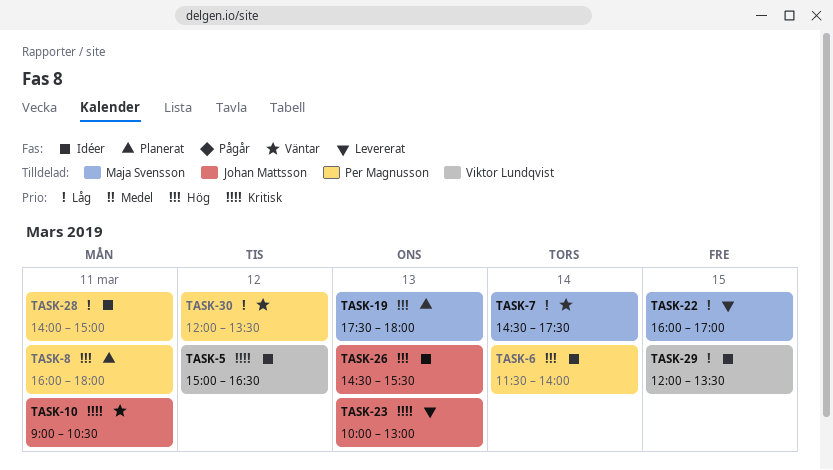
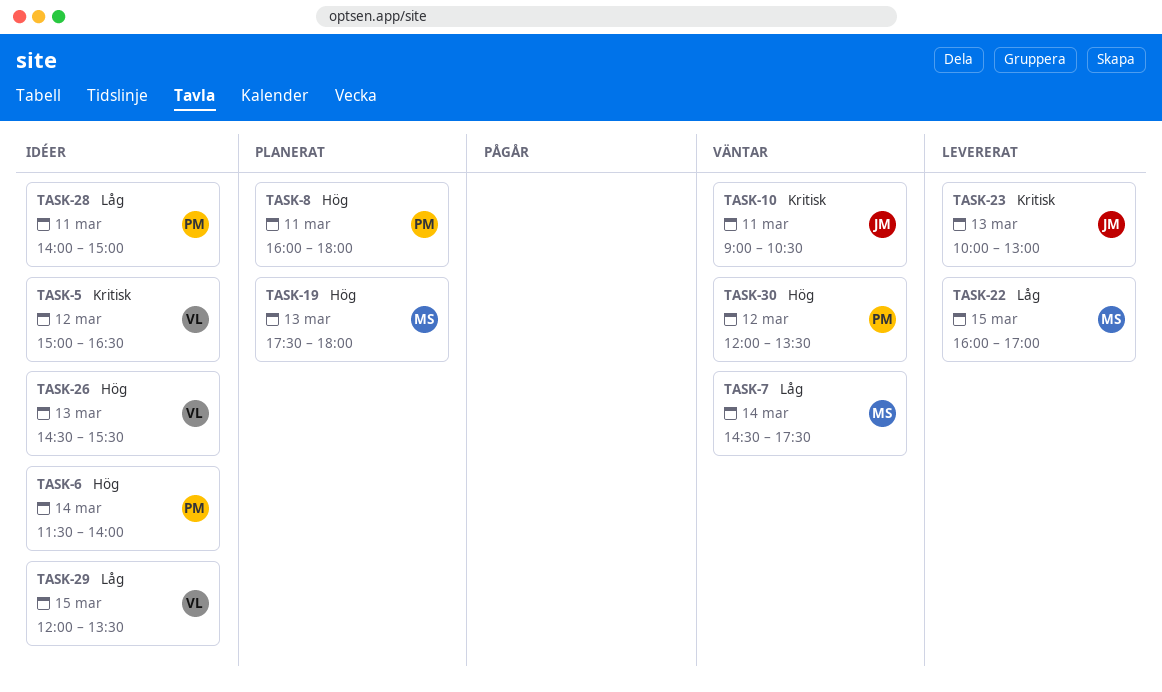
TASK-26, owner: Johan Mattsson -> Viktor Lundqvist
TASK-30, priority: Låg -> Hög

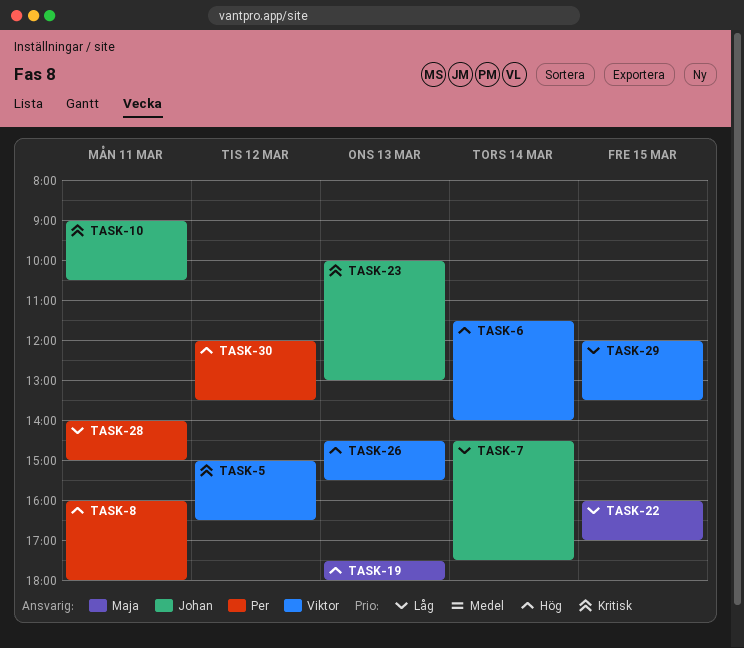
TASK-6, owner: Per -> Viktor
TASK-7, owner: Maja -> Johan

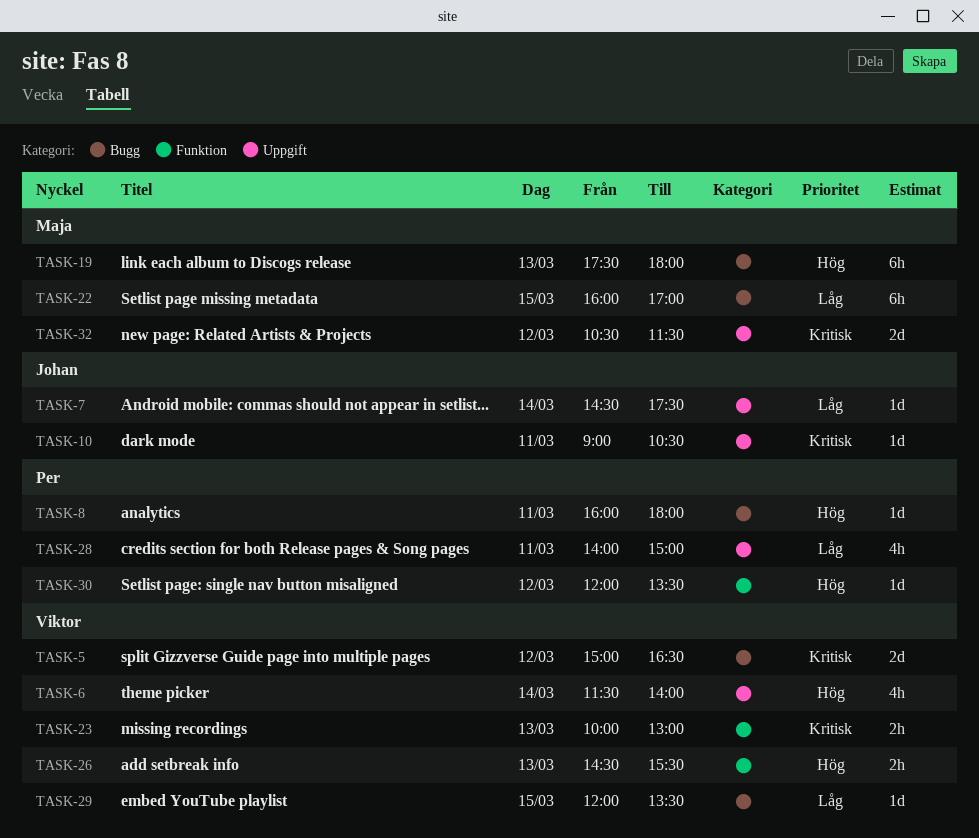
TASK-23, owner: Johan -> Viktor
TASK-32: none -> present

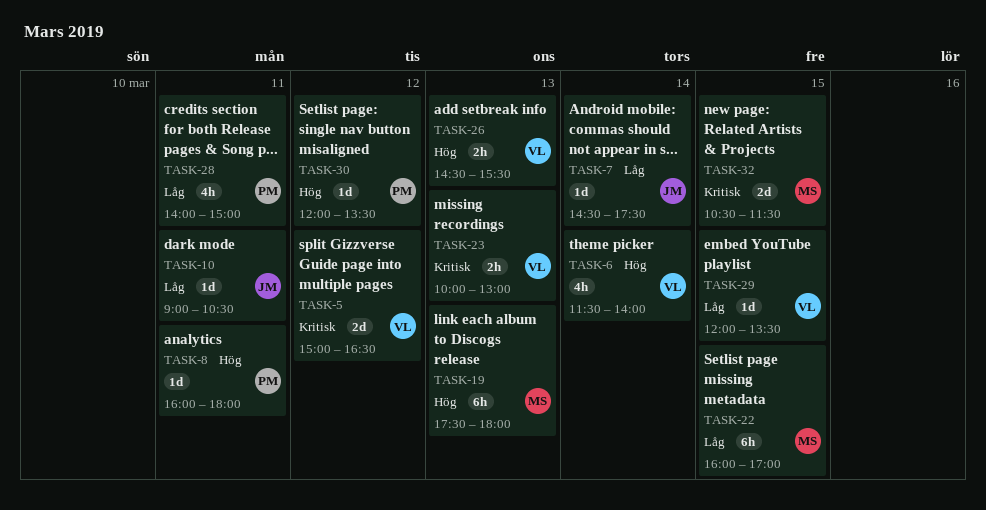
TASK-10, priority: Kritisk -> Låg
TASK-32, day: Mar 12 -> Mar 15

